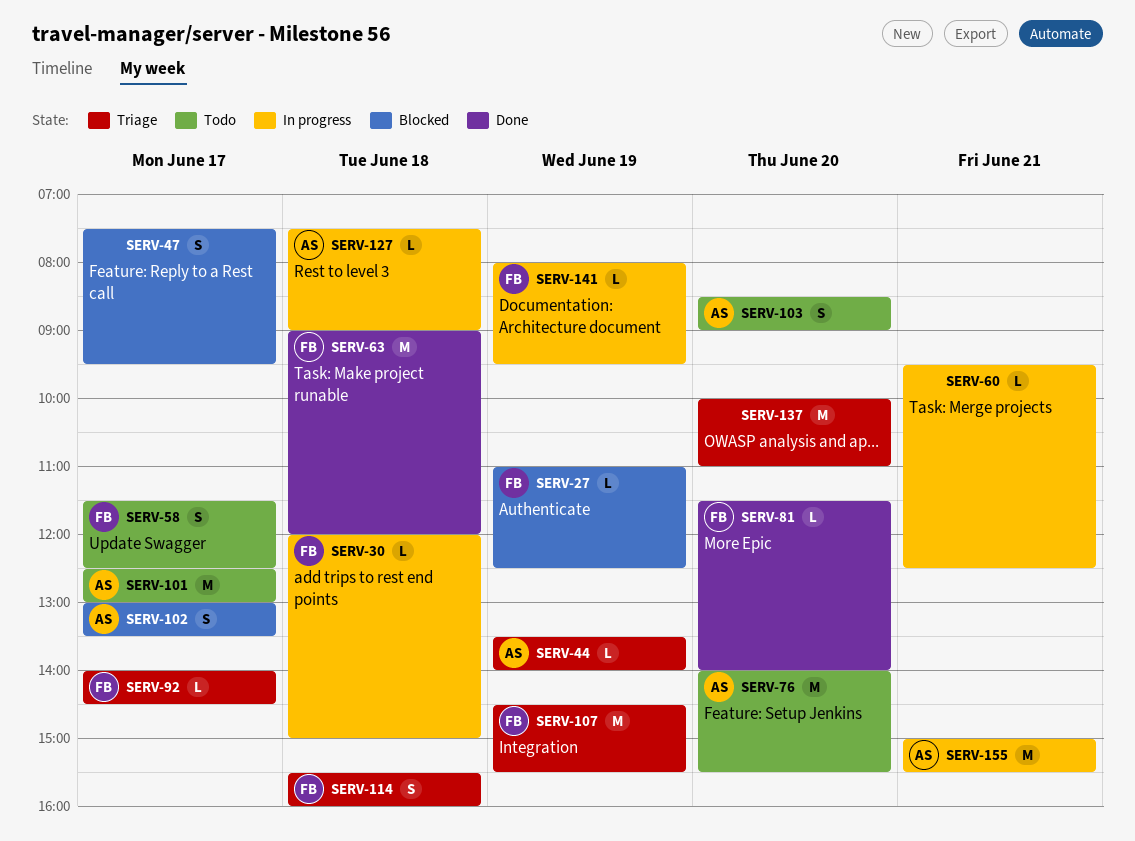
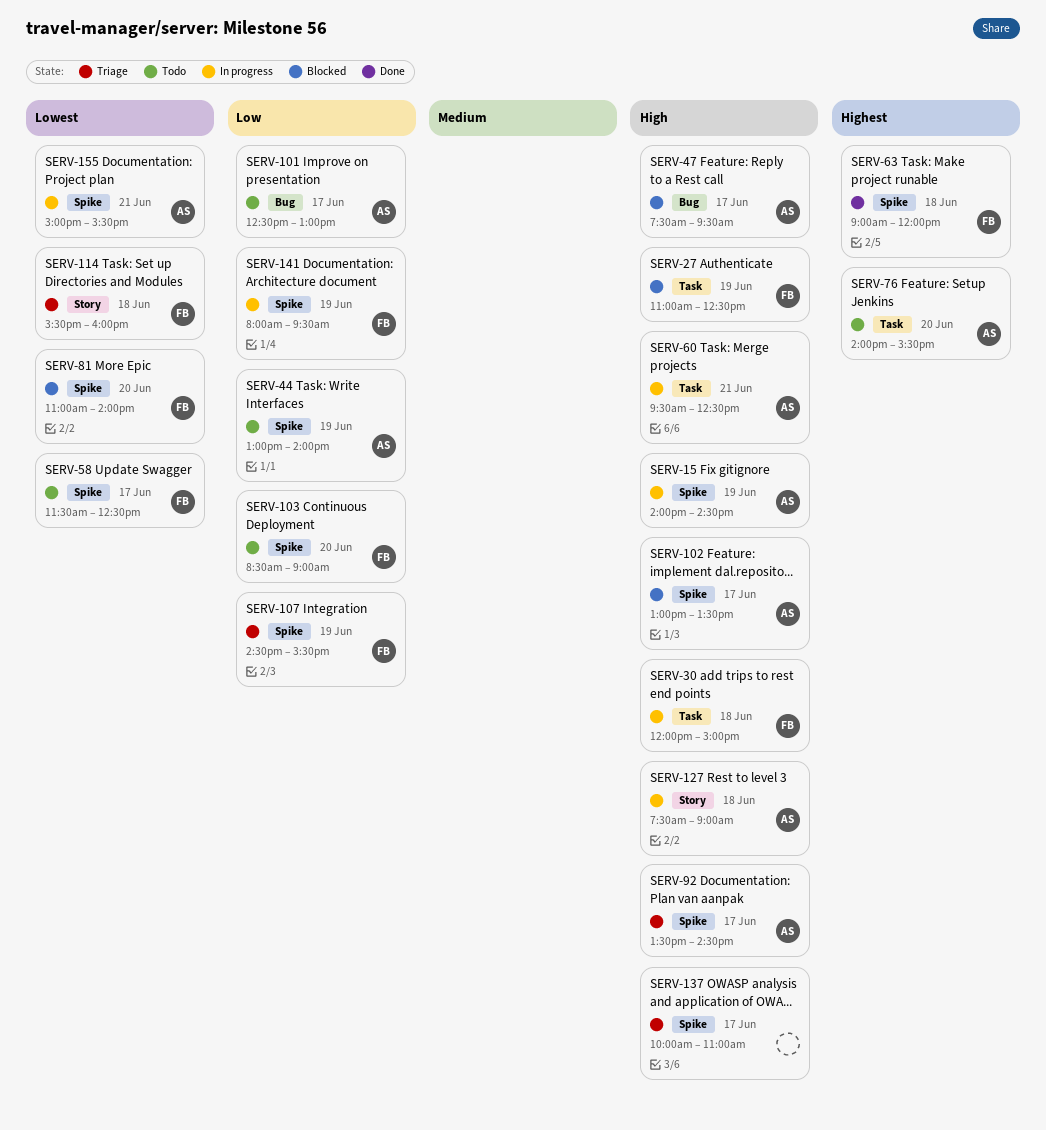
SERV-15: none -> present
SERV-44, status: Triage -> Todo
SERV-44, begins: 13:30 -> 13:00
SERV-47, owner: none -> AS
SERV-60, owner: none -> AS
SERV-81, status: Done -> Blocked
SERV-81, begins: 11:30 -> 11:00
SERV-92, owner: FB -> AS
SERV-92, begins: 14:00 -> 13:30
SERV-103, owner: AS -> FB
SERV-137, day: Jun 20 -> Jun 17

